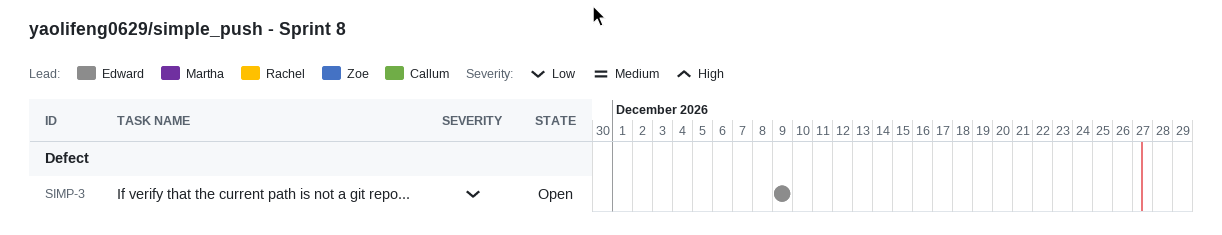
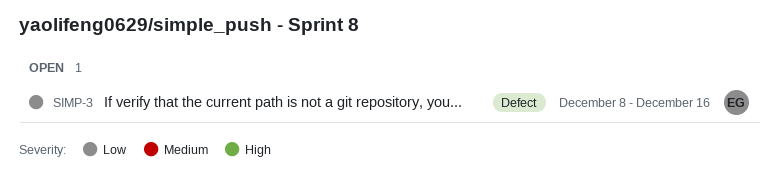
SIMP-3, start: Dec 9 -> Dec 8
SIMP-3, due: Dec 9 -> Dec 16

